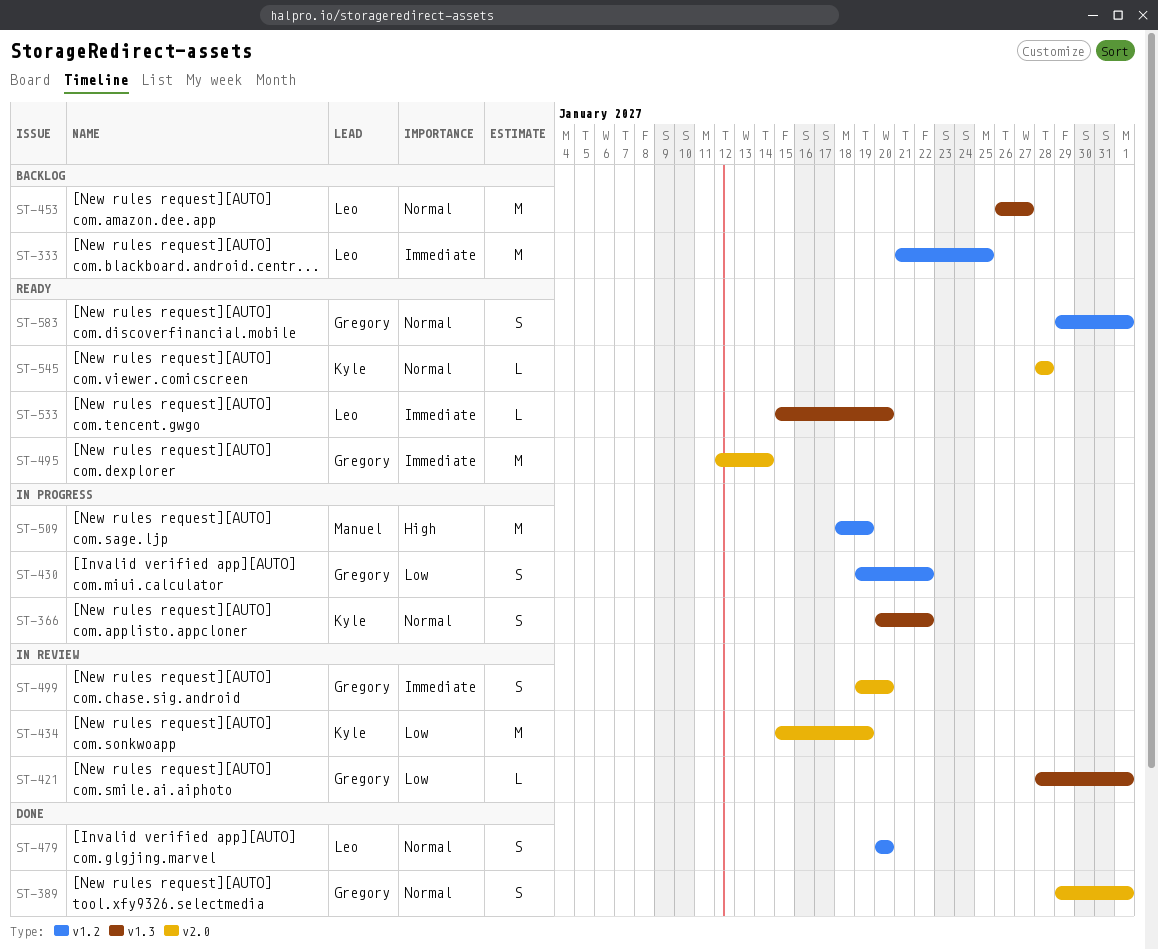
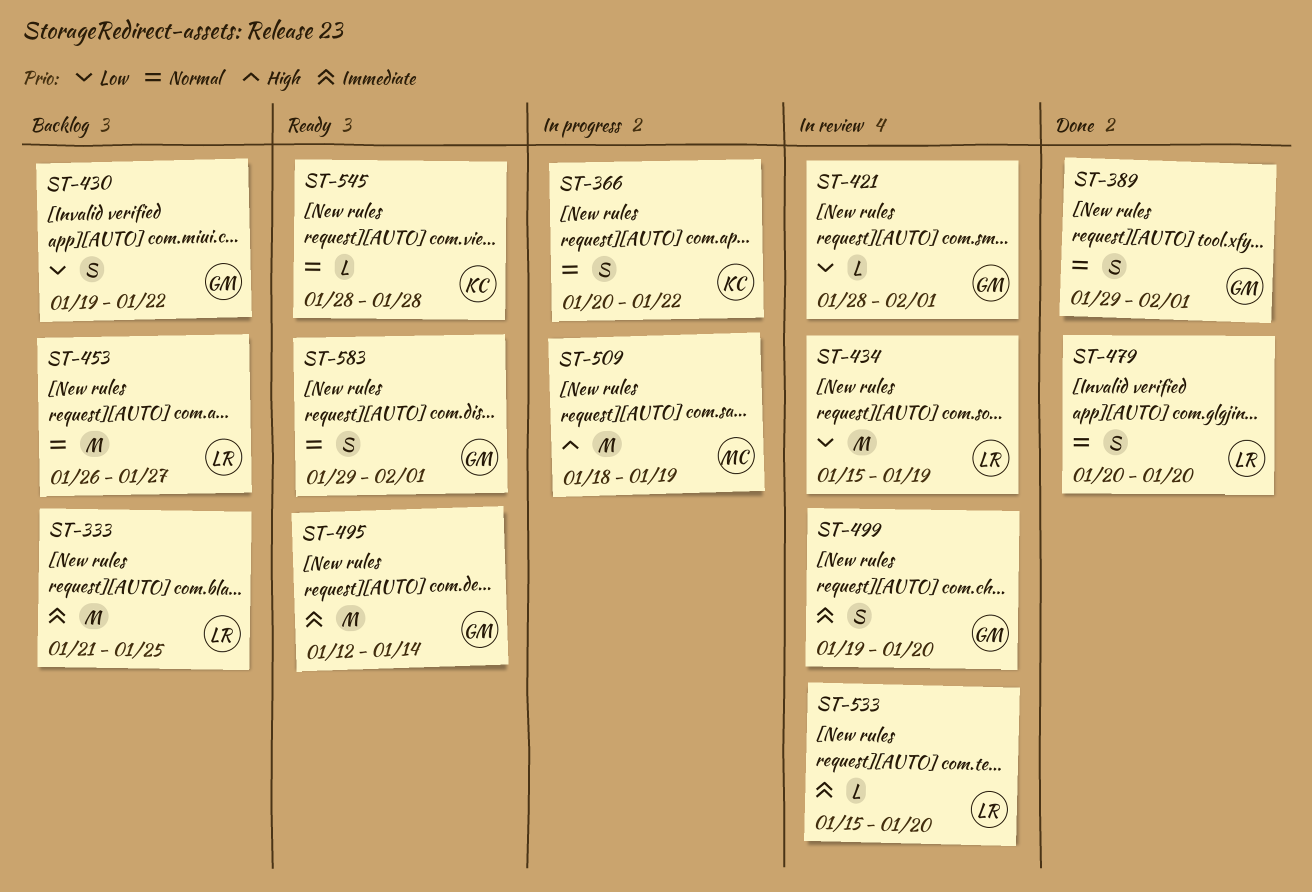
ST-430, status: In progress -> Backlog
ST-434, owner: Kyle -> Leo
ST-533, status: Ready -> In review

